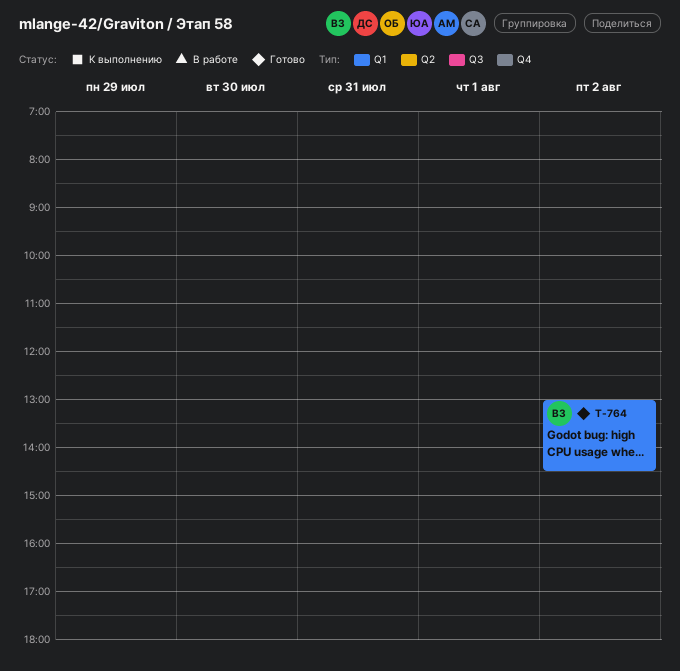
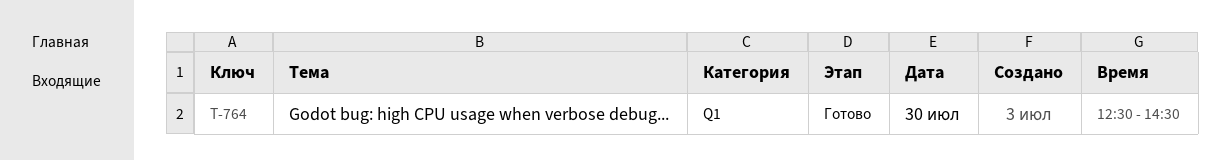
T-764, day: Aug 2 -> Jul 30
T-764, begins: 13:00 -> 12:30

